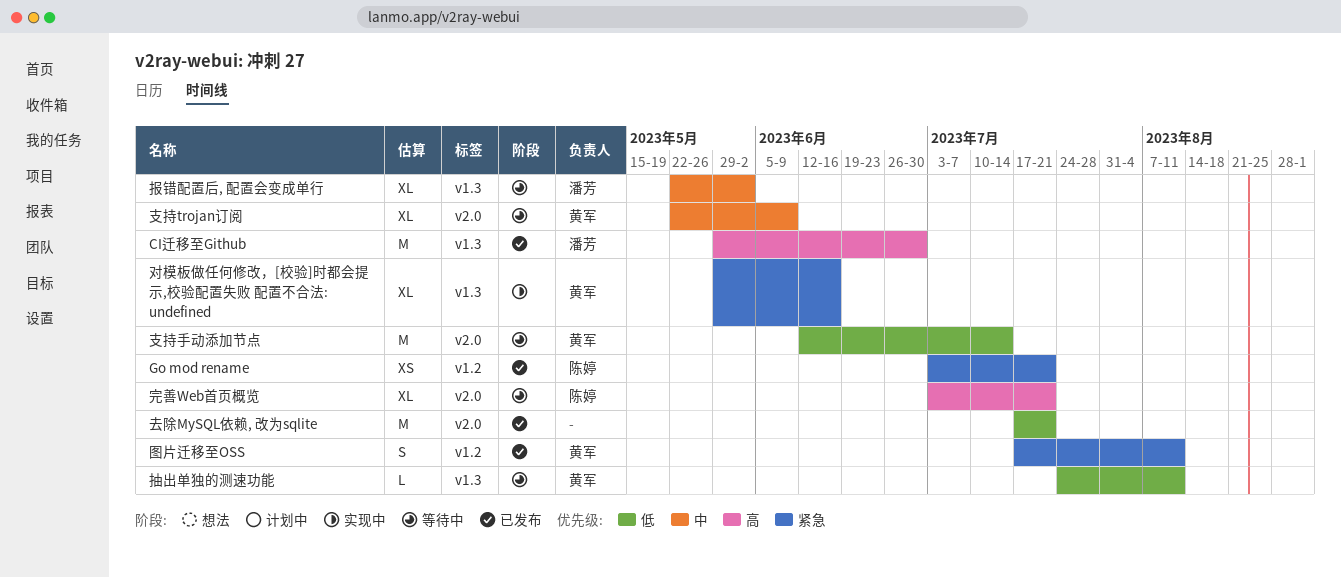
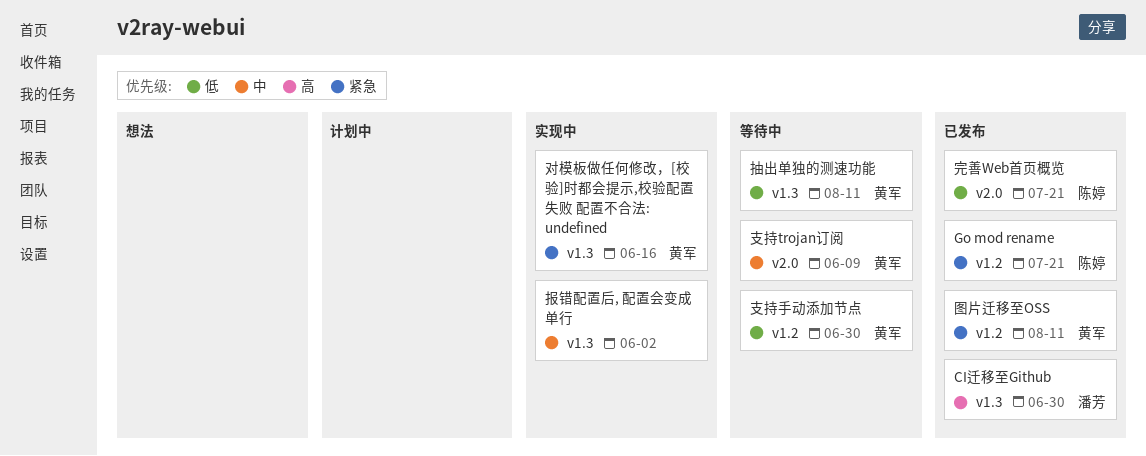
去除MySQL依赖, 改为sqlite: present -> none
完善Web首页概览, status: 等待中 -> 已发布
完善Web首页概览, priority: 高 -> 低
报错配置后, 配置会变成单行, status: 等待中 -> 实现中
报错配置后, 配置会变成单行, owner: 潘芳 -> none
支持手动添加节点, label: v2.0 -> v1.2
支持手动添加节点, due: Jul 14 -> Jun 30

